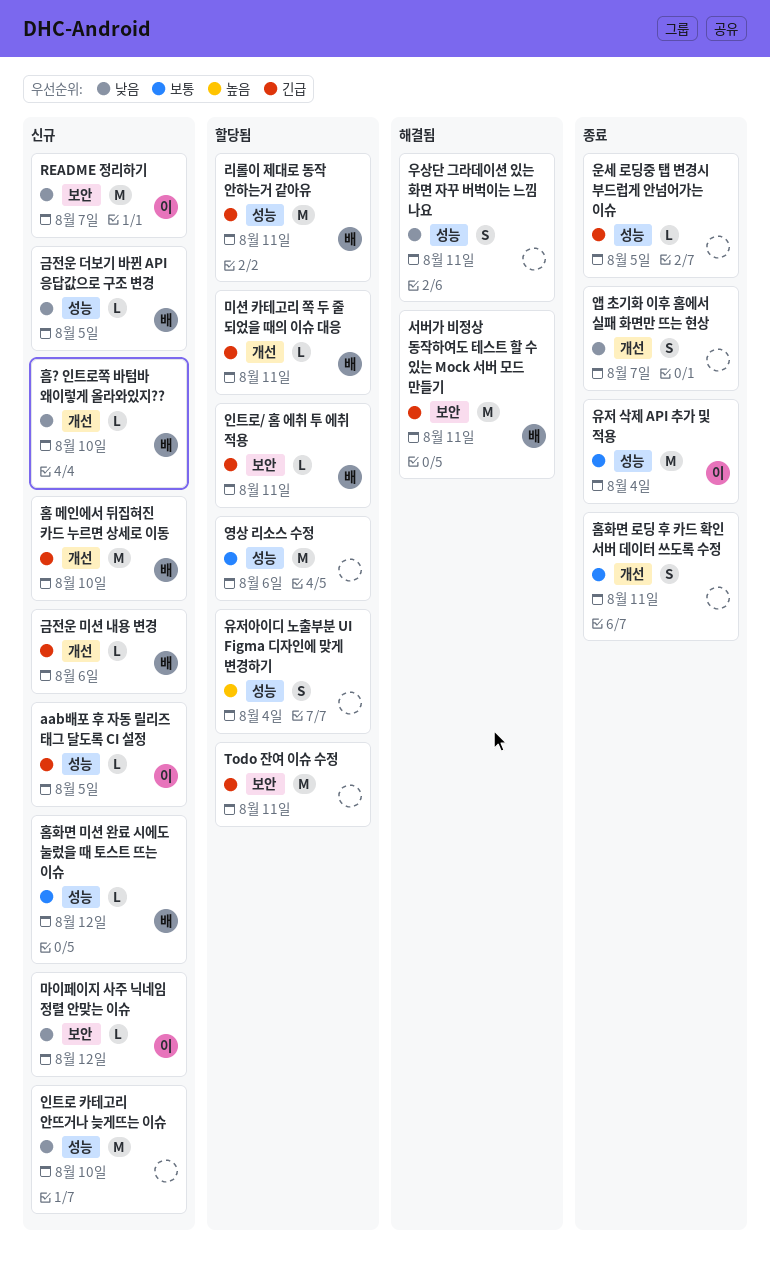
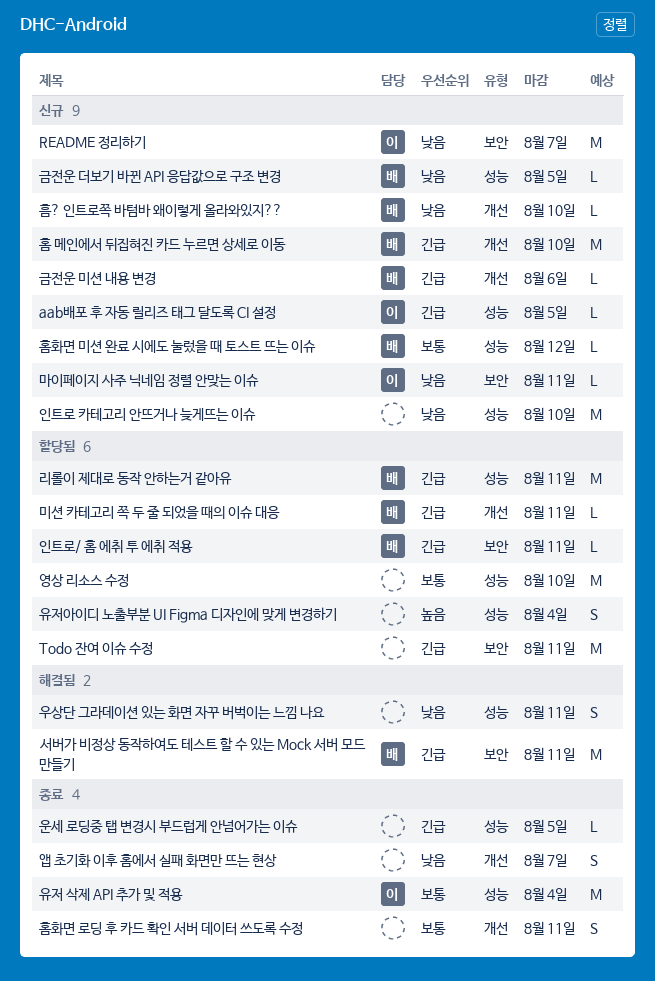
마이페이지 사주 닉네임 정렬 안맞는 이슈, due: Aug 12 -> Aug 11
영상 리소스 수정, due: Aug 6 -> Aug 10

